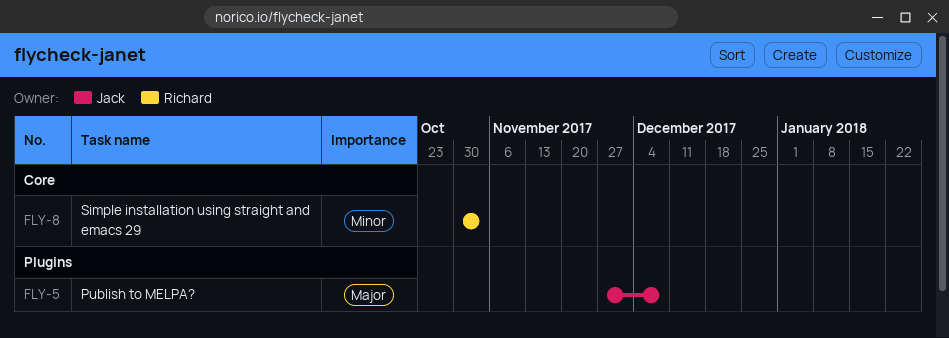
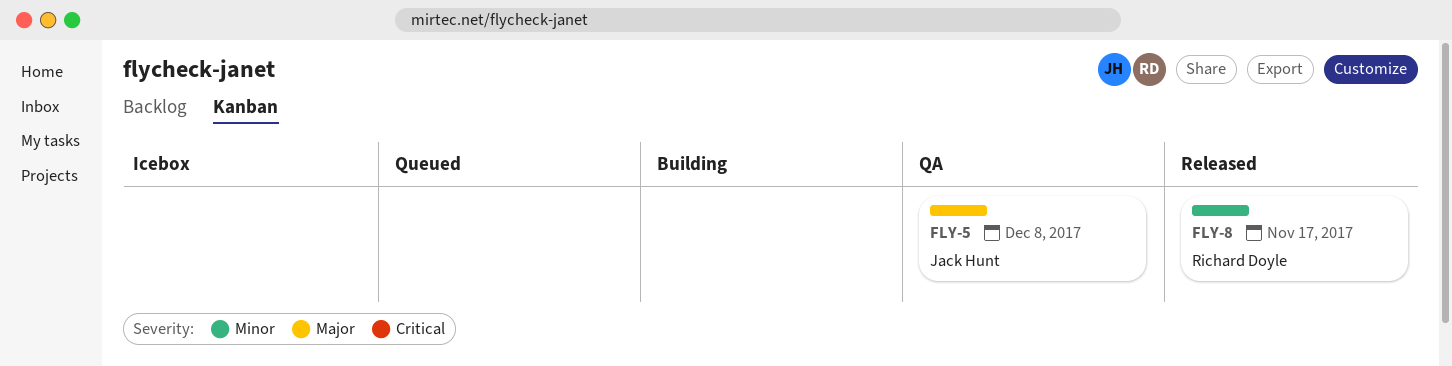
FLY-8, due: Nov 3 -> Nov 17

